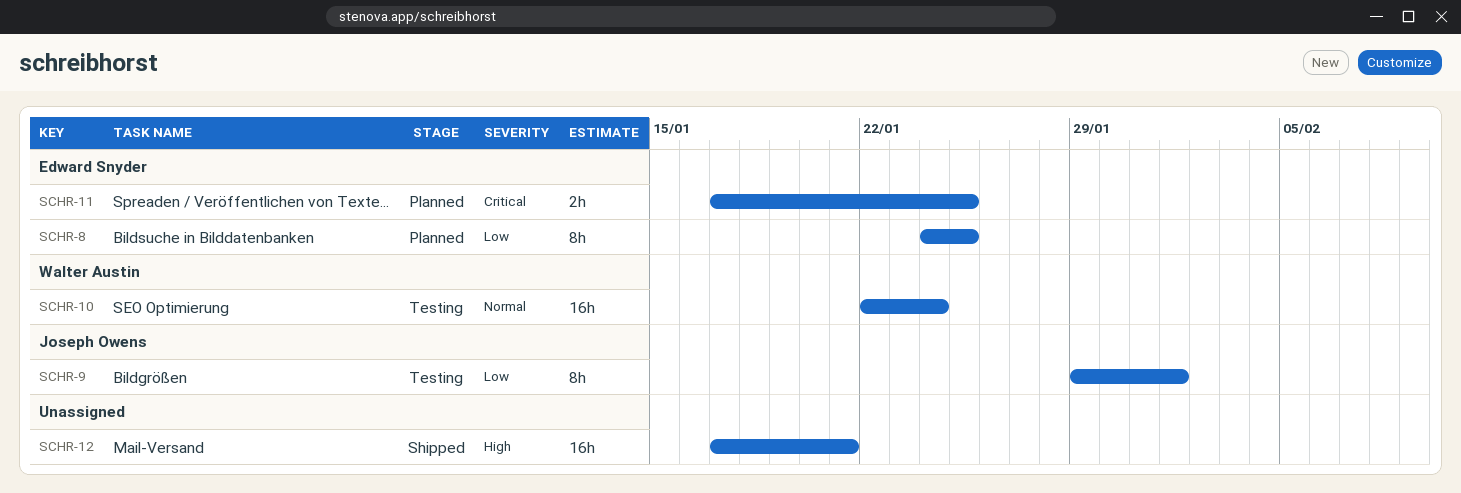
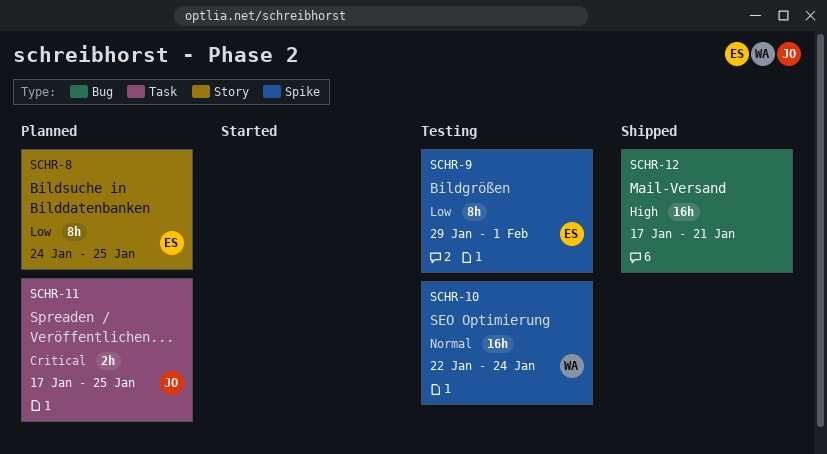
SCHR-9, owner: Joseph Owens -> Edward Snyder
SCHR-11, owner: Edward Snyder -> Joseph Owens

